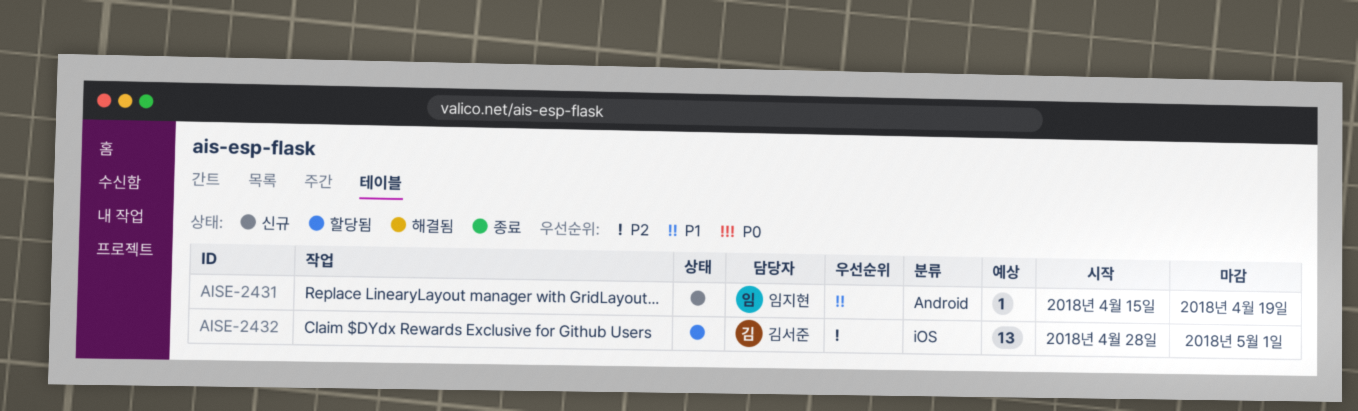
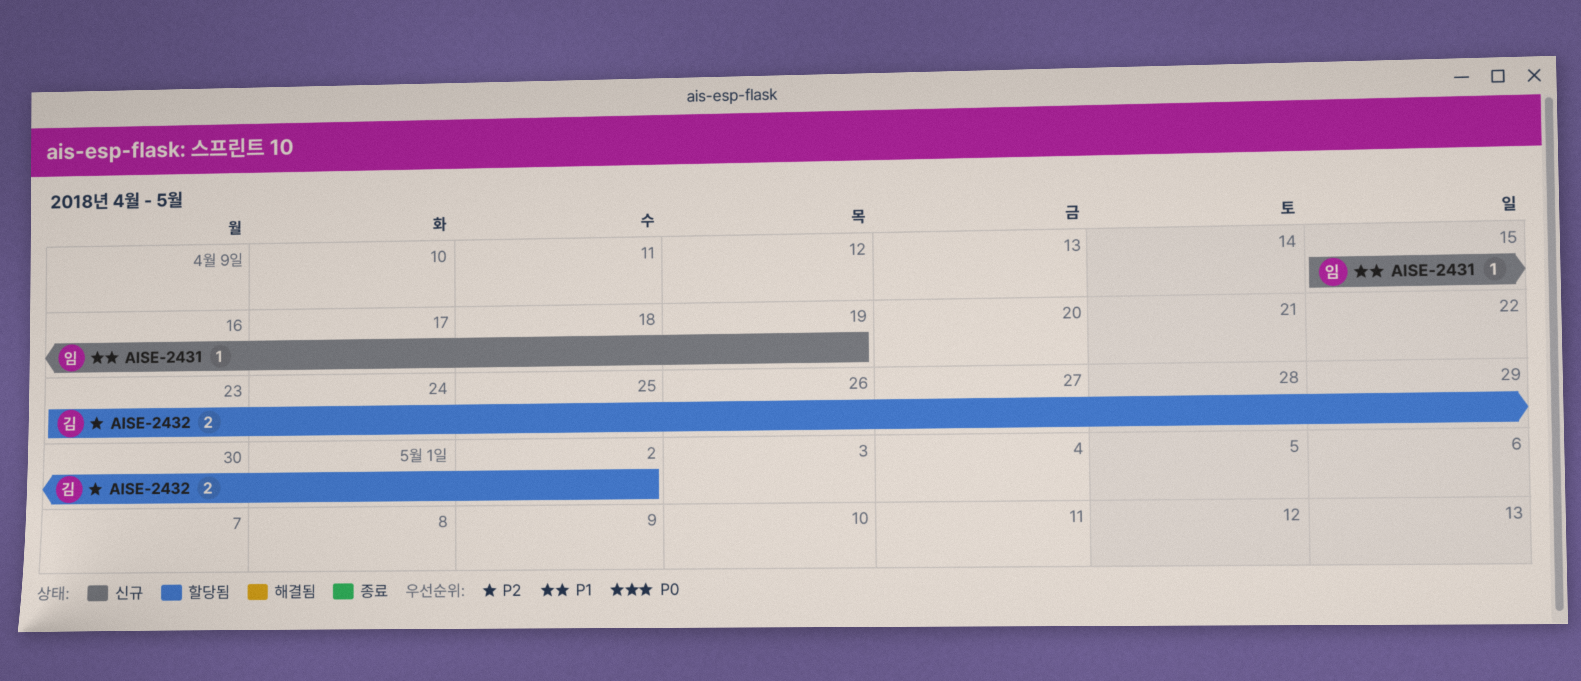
AISE-2432, estimate: 13 -> 2
AISE-2432, start: Apr 28 -> Apr 23
AISE-2432, due: May 1 -> May 2

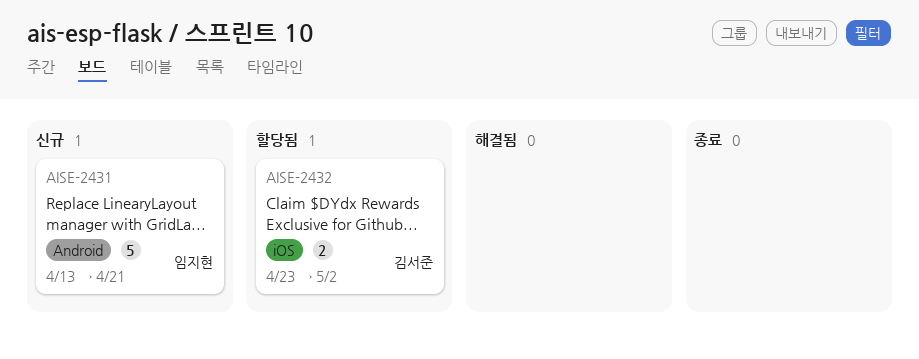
AISE-2431, estimate: 1 -> 5
AISE-2431, start: Apr 15 -> Apr 13
AISE-2431, due: Apr 19 -> Apr 21

